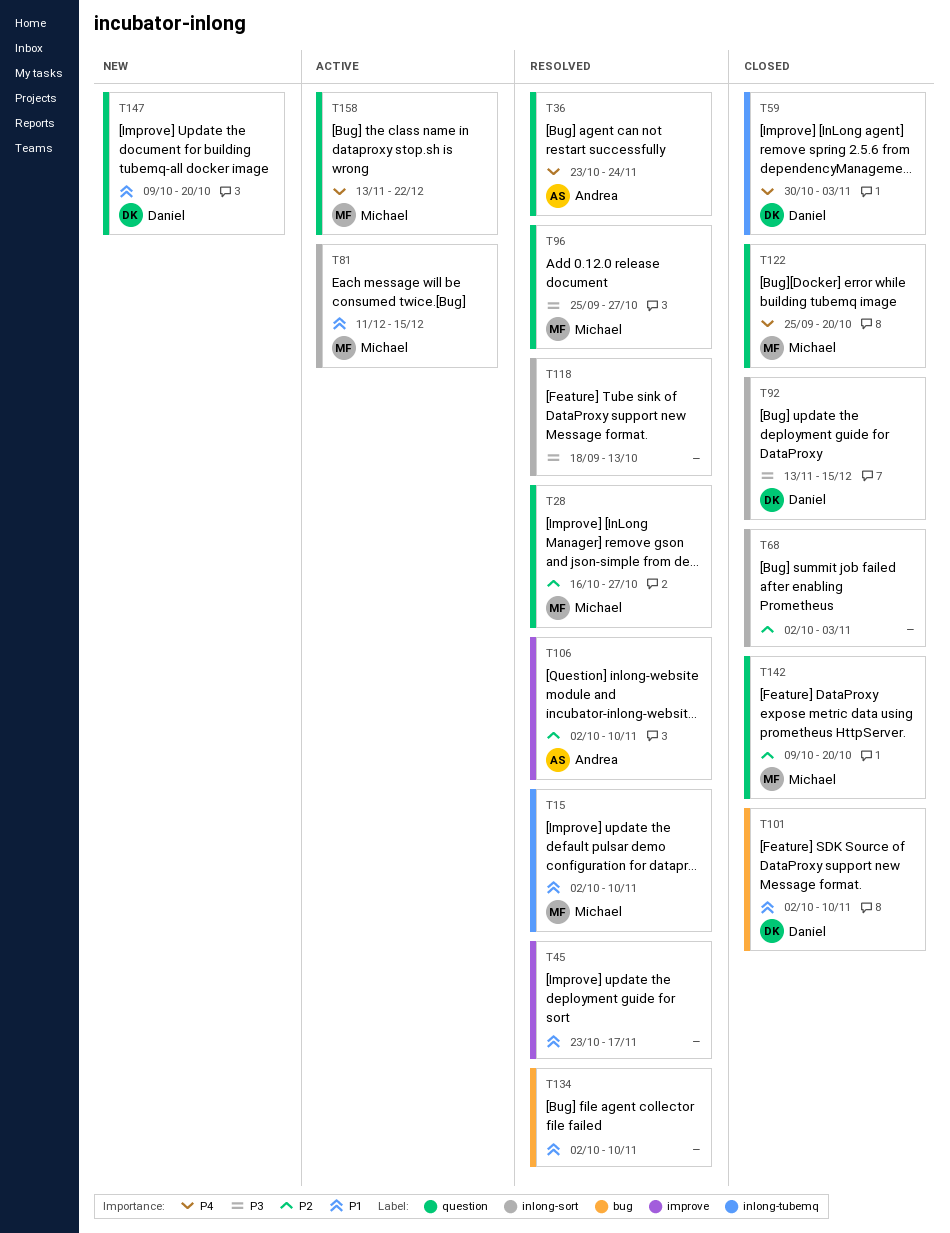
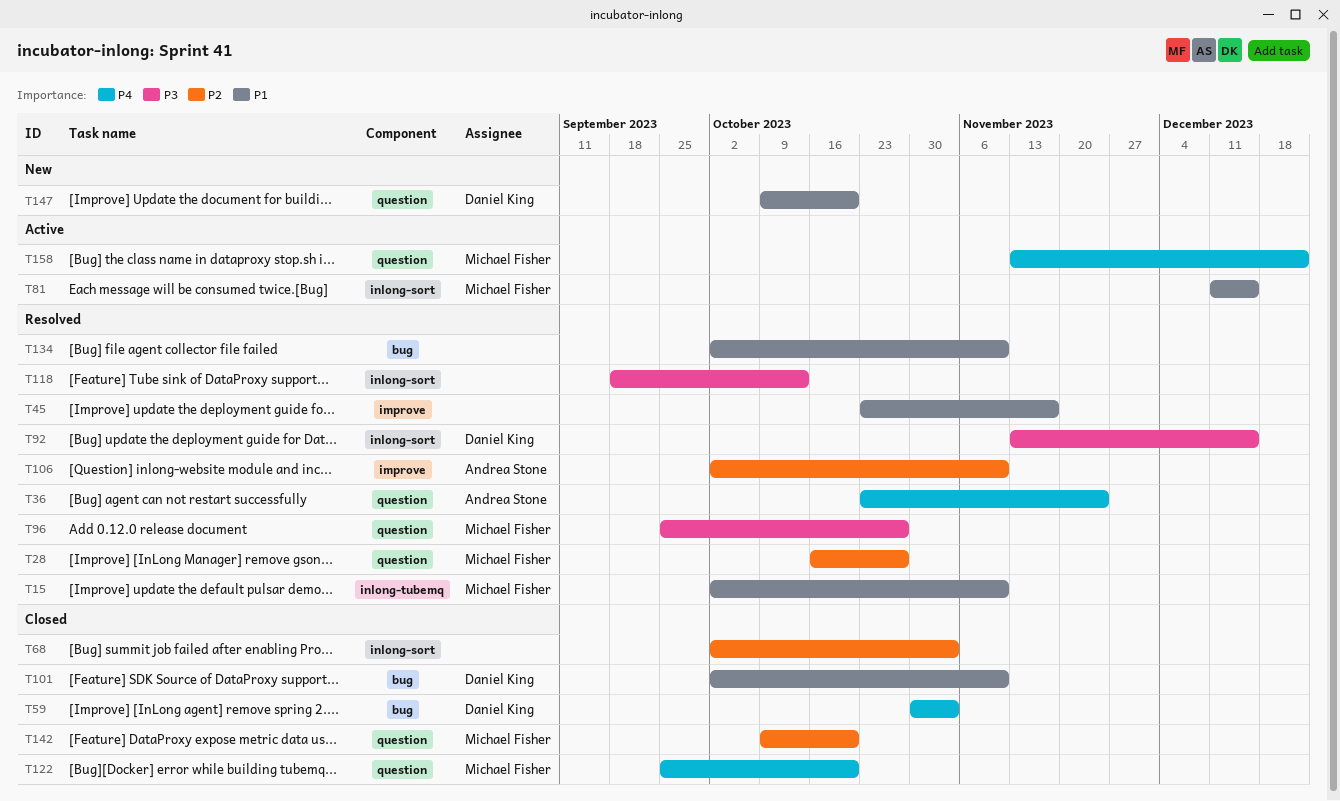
T59, label: inlong-tubemq -> bug
T92, status: Closed -> Resolved

